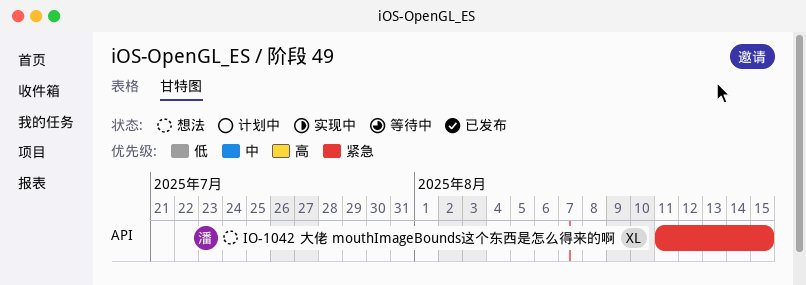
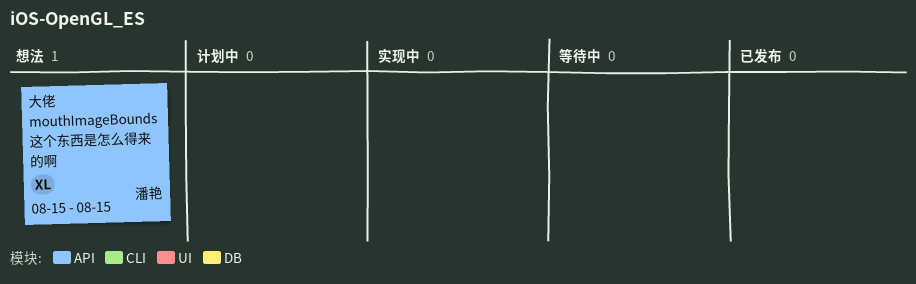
大佬 mouthImageBounds这个东西是怎么得来的啊, start: Aug 11 -> Aug 15

